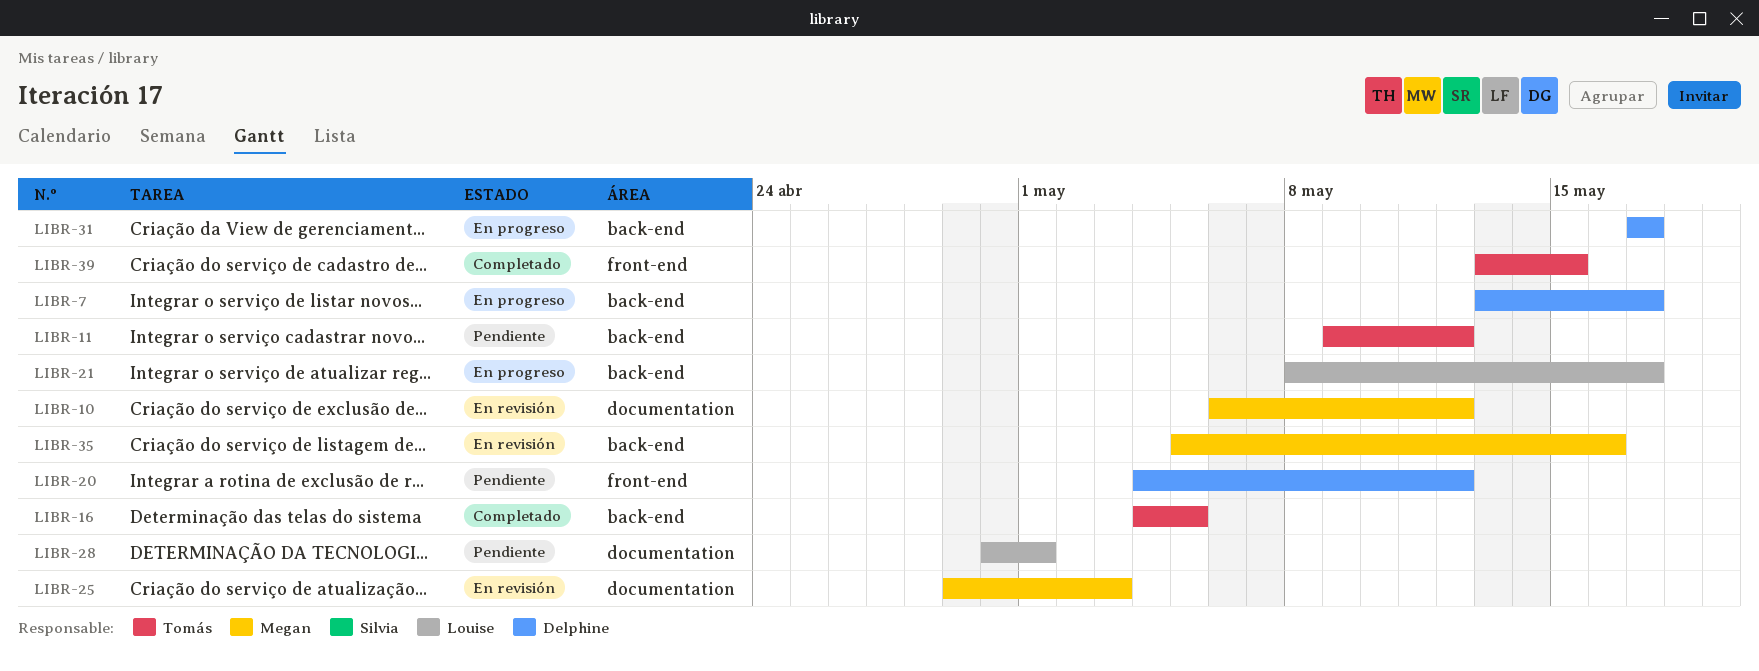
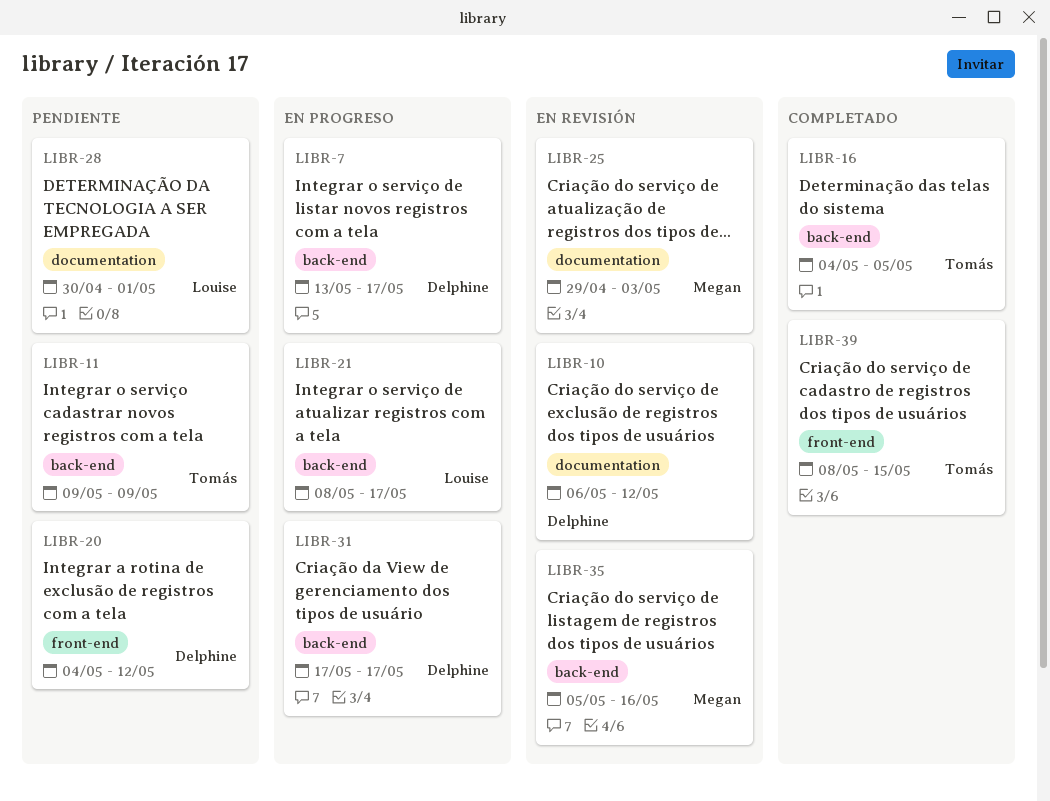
LIBR-10, owner: Megan -> Delphine
LIBR-11, due: May 12 -> May 9
LIBR-39, start: May 13 -> May 8

